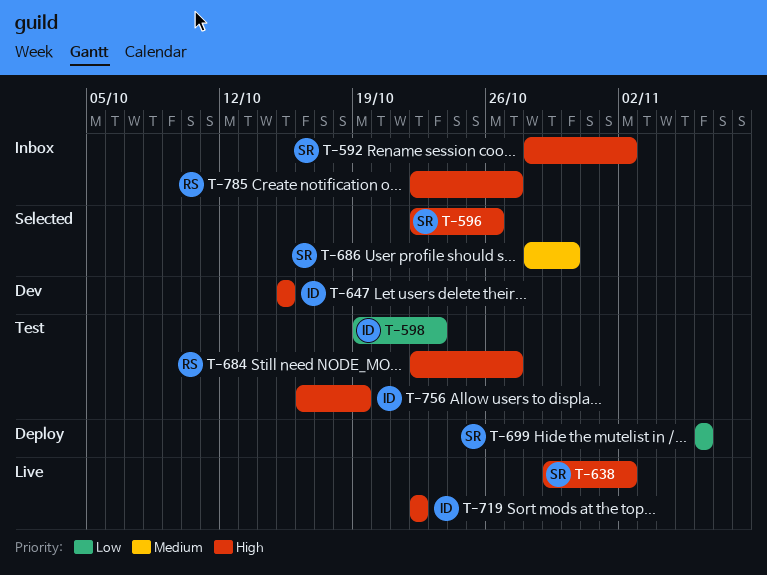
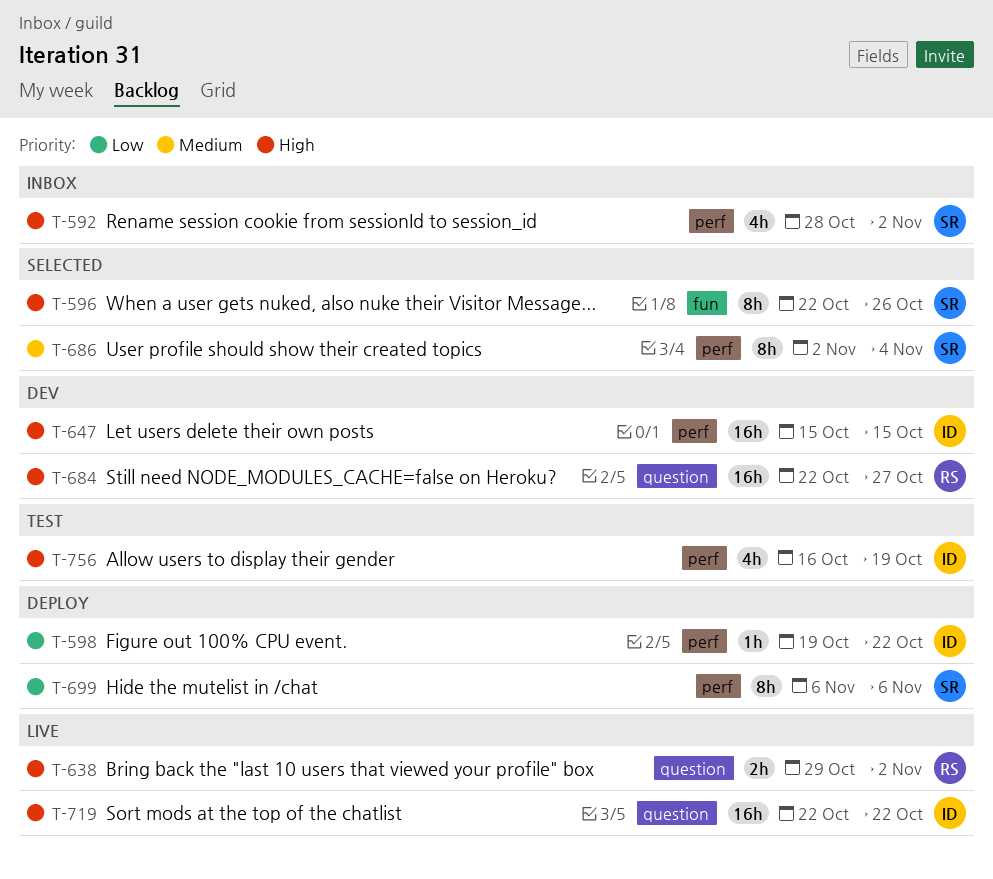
T-598, status: Test -> Deploy
T-598, due: Oct 23 -> Oct 22
T-638, owner: SR -> RS
T-684, status: Test -> Dev
T-686, start: Oct 28 -> Nov 2
T-686, due: Oct 30 -> Nov 4
T-785: present -> none

